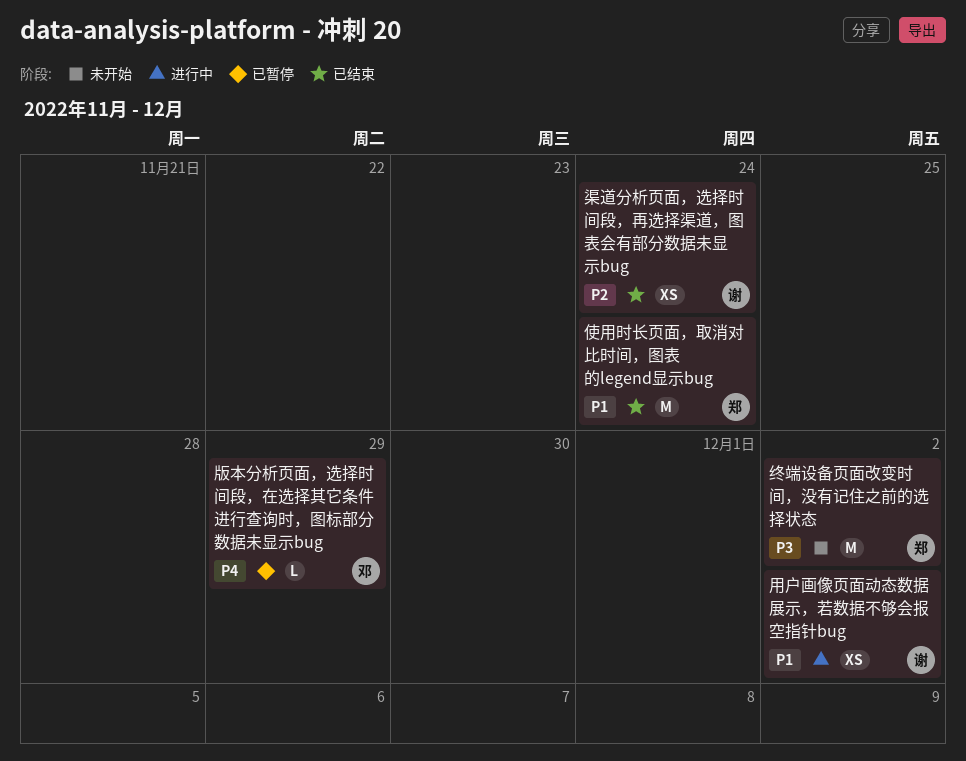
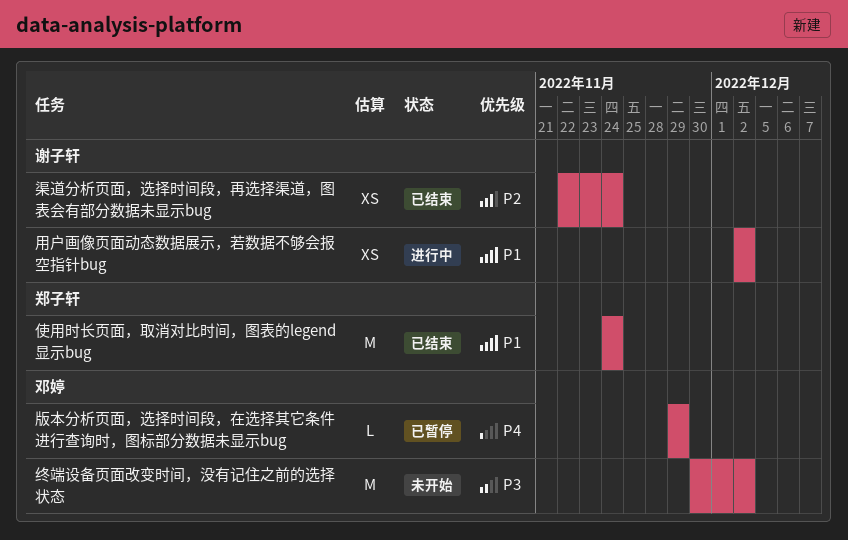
终端设备页面改变时间，没有记住之前的选择状态, owner: 郑子轩 -> 邓婷

